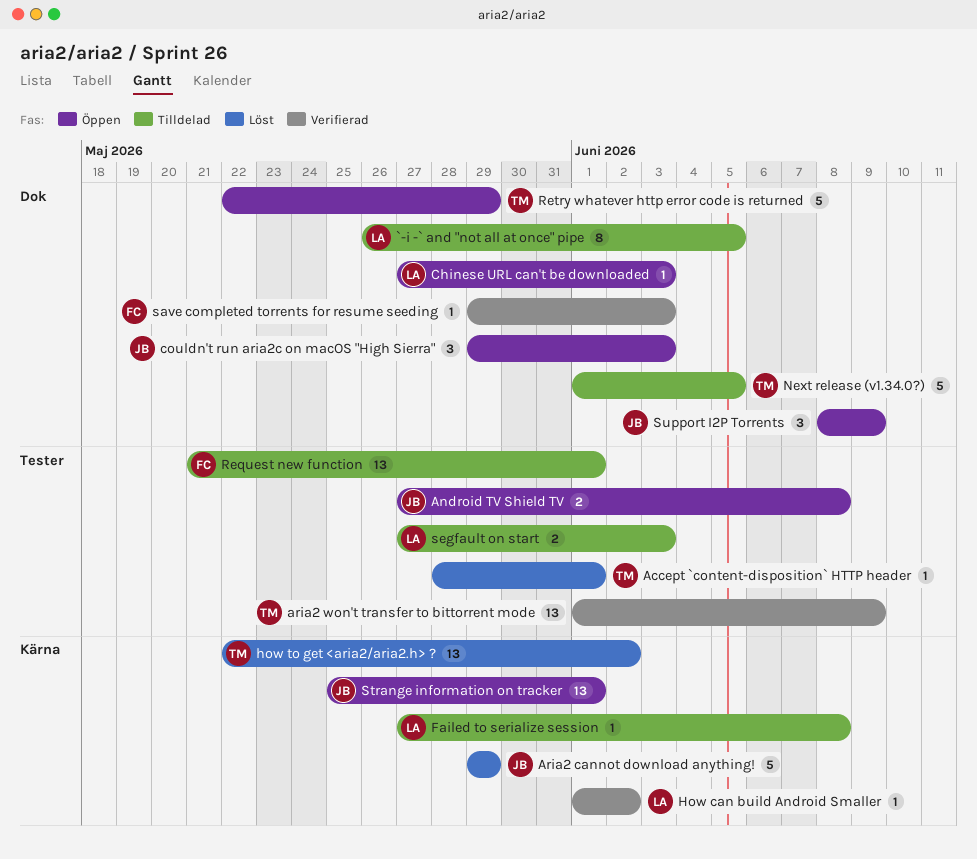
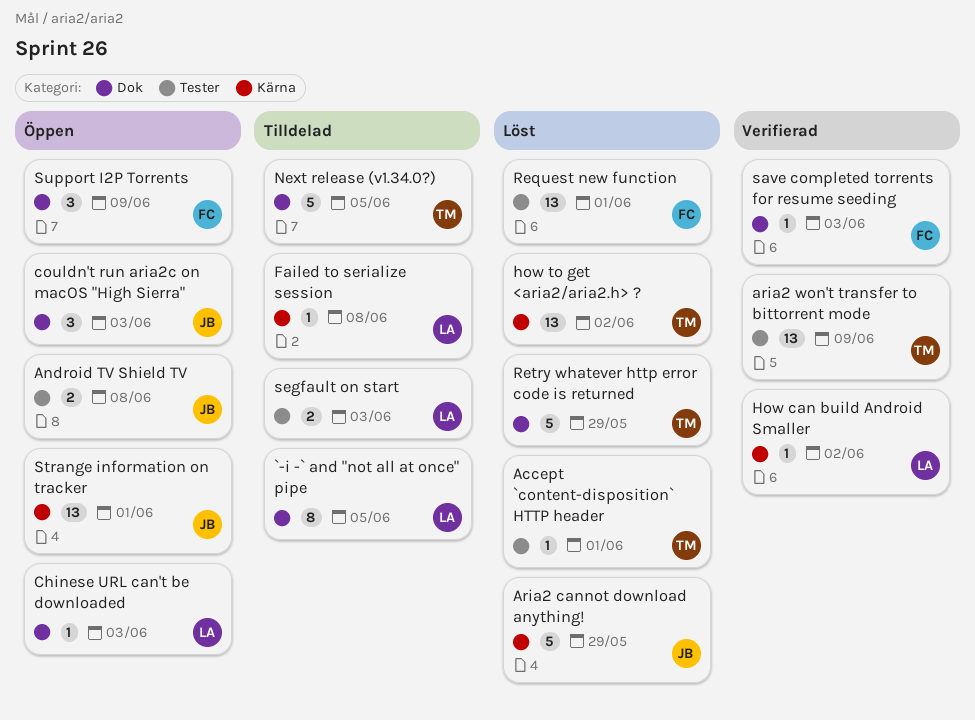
Request new function, status: Tilldelad -> Löst
Retry whatever http error code is returned, status: Öppen -> Löst
Support I2P Torrents, owner: JB -> FC

